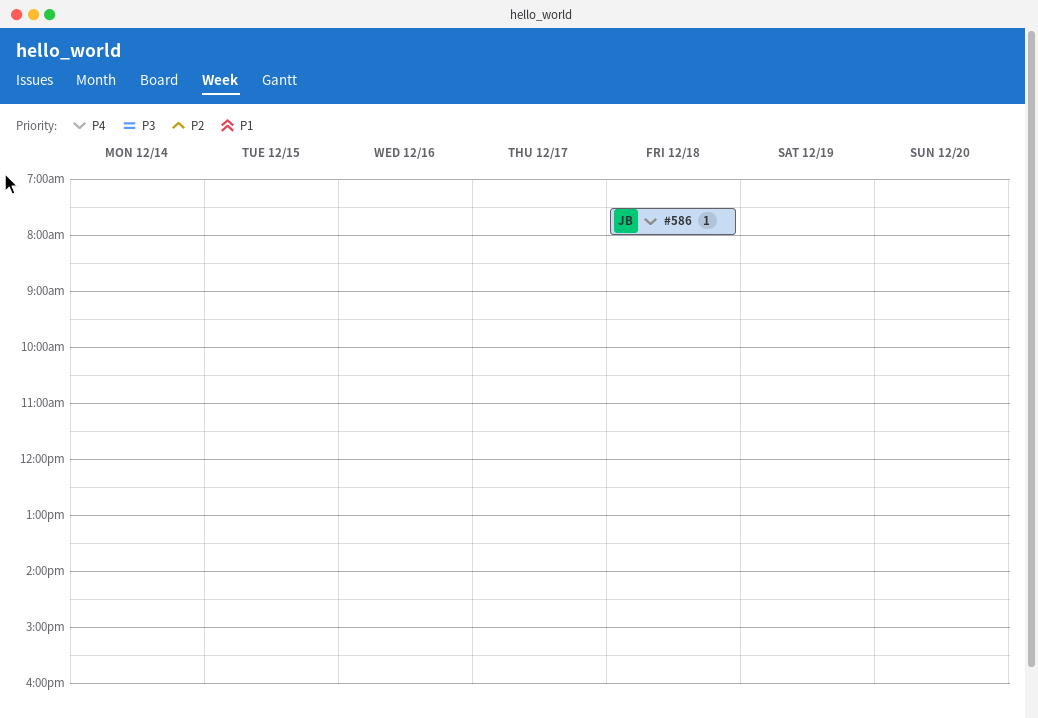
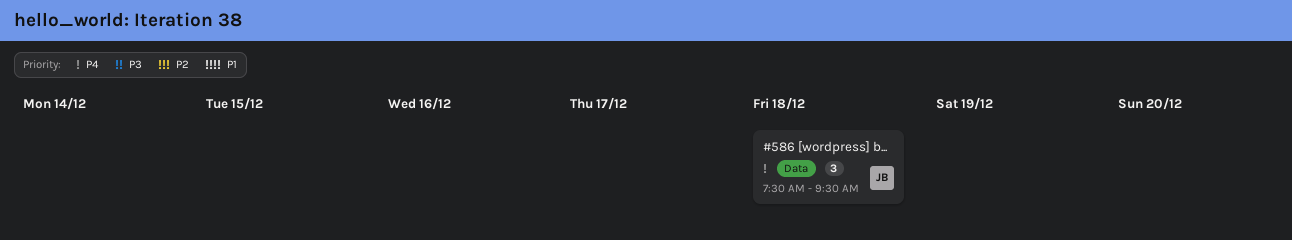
#586, estimate: 1 -> 3
#586, ends: 08:00 -> 09:30

